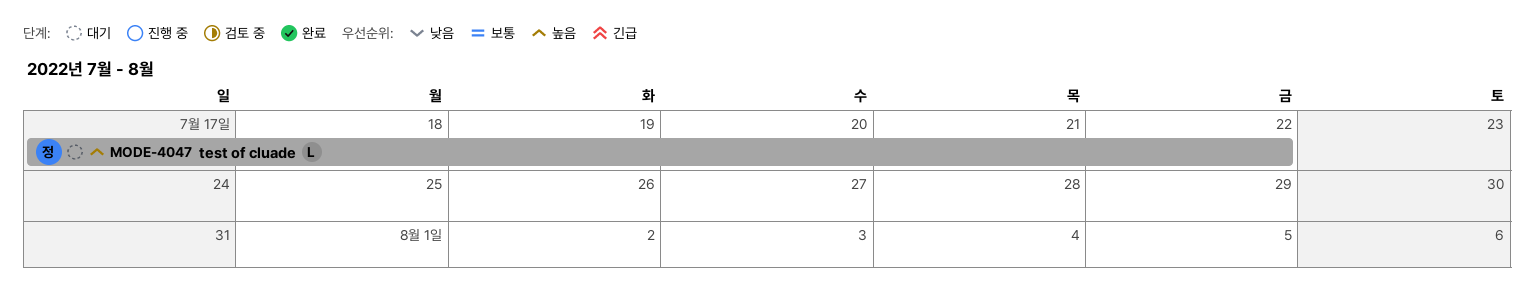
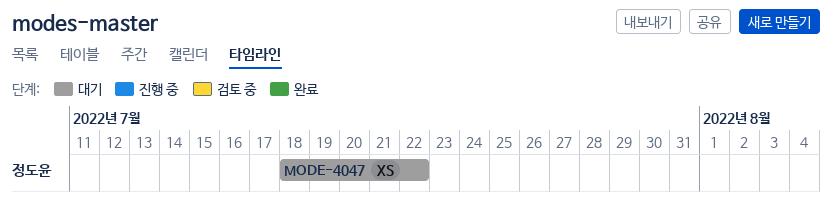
MODE-4047, estimate: L -> XS
MODE-4047, start: Jul 17 -> Jul 18

